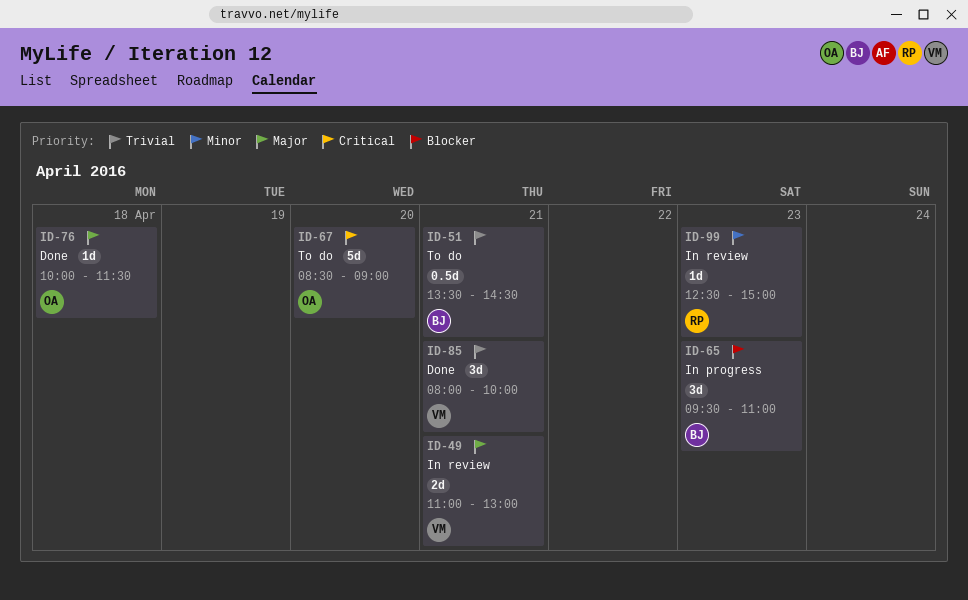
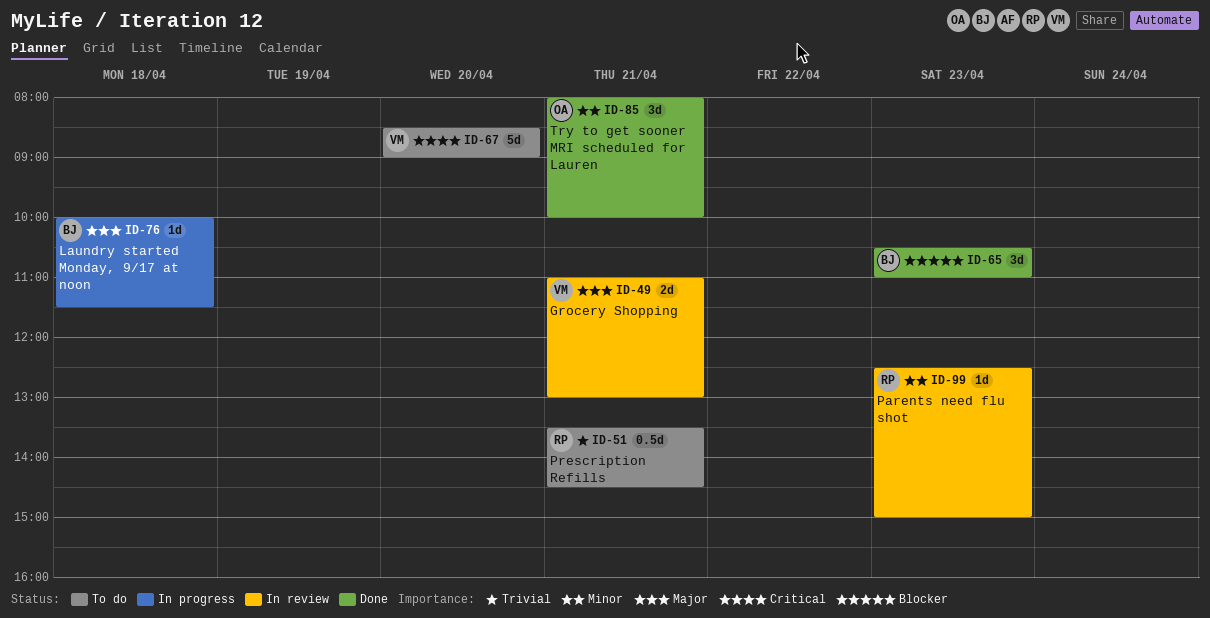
ID-51, owner: BJ -> RP
ID-65, status: In progress -> Done
ID-65, begins: 09:30 -> 10:30
ID-67, owner: OA -> VM
ID-76, status: Done -> In progress
ID-76, owner: OA -> BJ
ID-85, owner: VM -> OA
ID-85, priority: Trivial -> Minor

